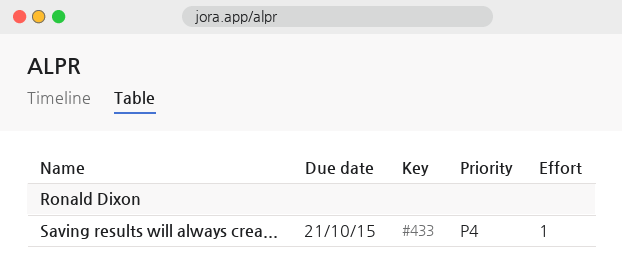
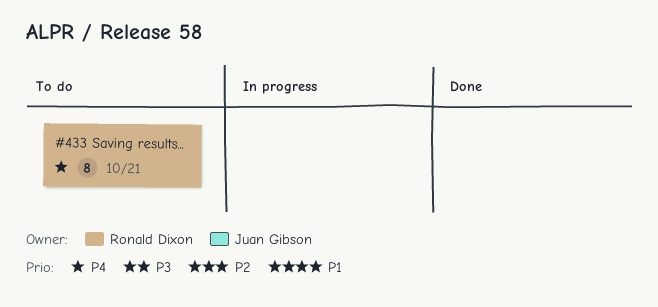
#433, estimate: 1 -> 8

